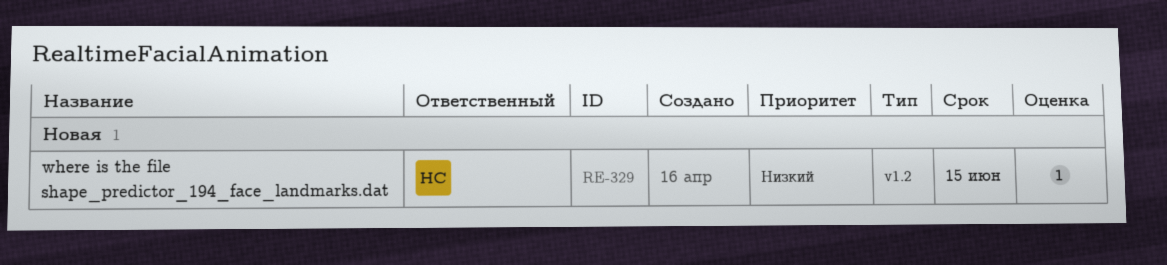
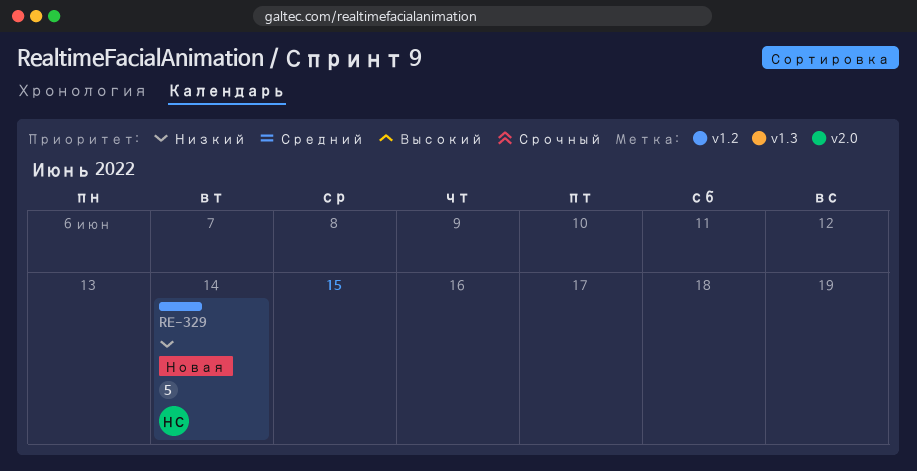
RE-329, estimate: 1 -> 5
RE-329, due: Jun 15 -> Jun 14

